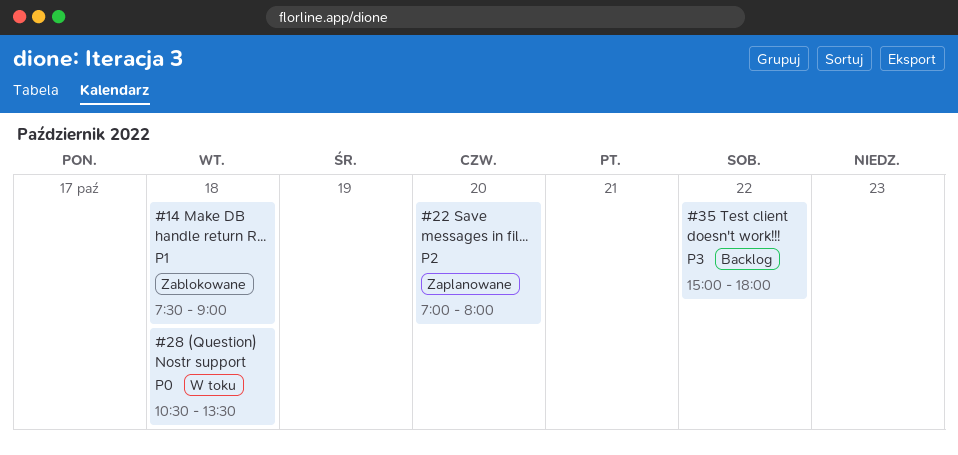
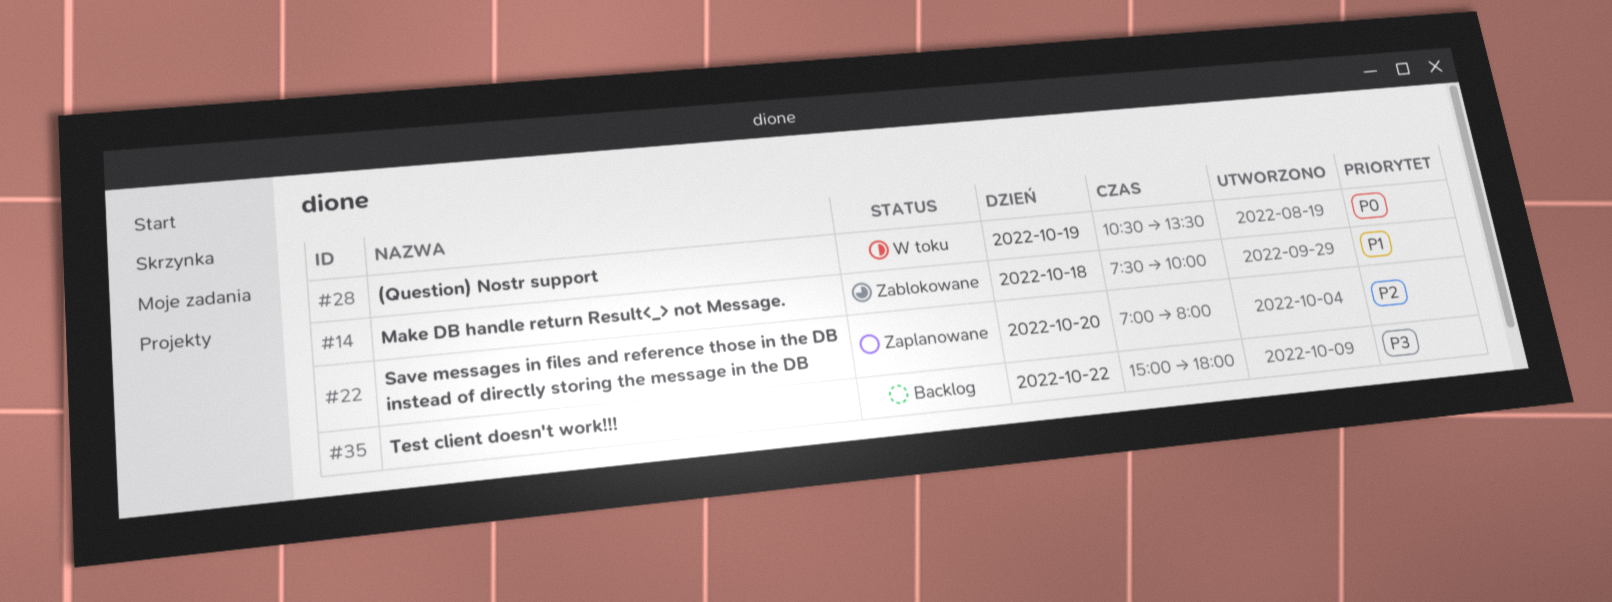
#14, ends: 09:00 -> 10:00
#28, day: Oct 18 -> Oct 19

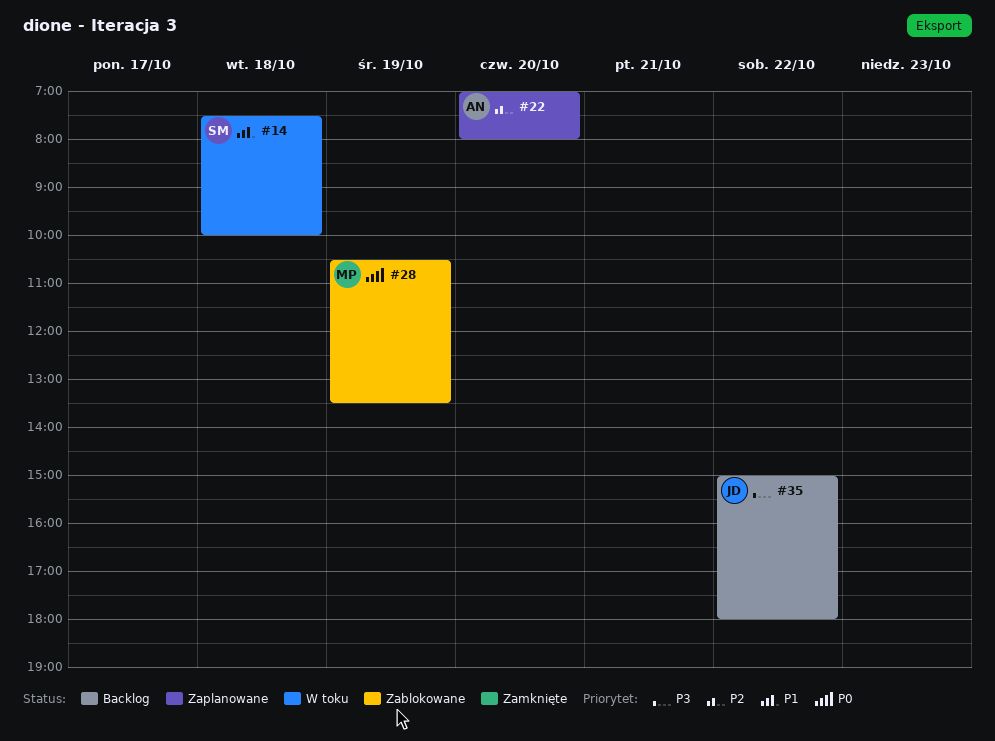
#14, status: Zablokowane -> W toku
#28, status: W toku -> Zablokowane

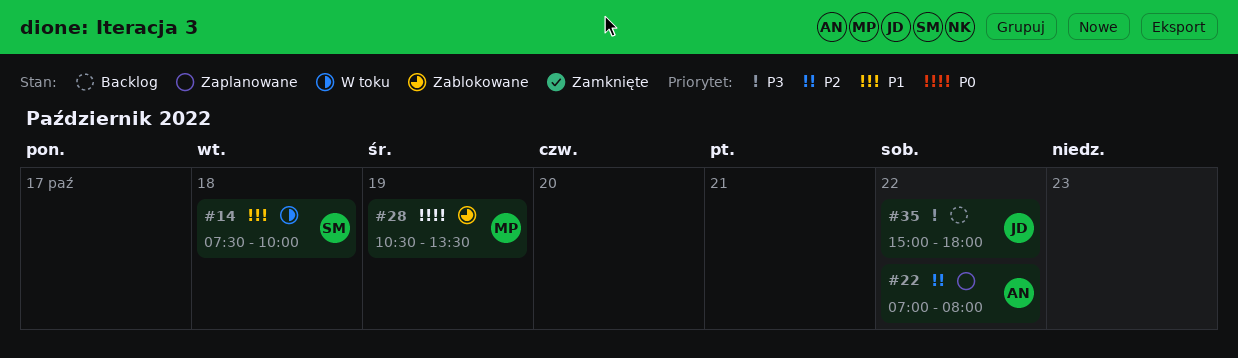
#22, day: Oct 20 -> Oct 22

